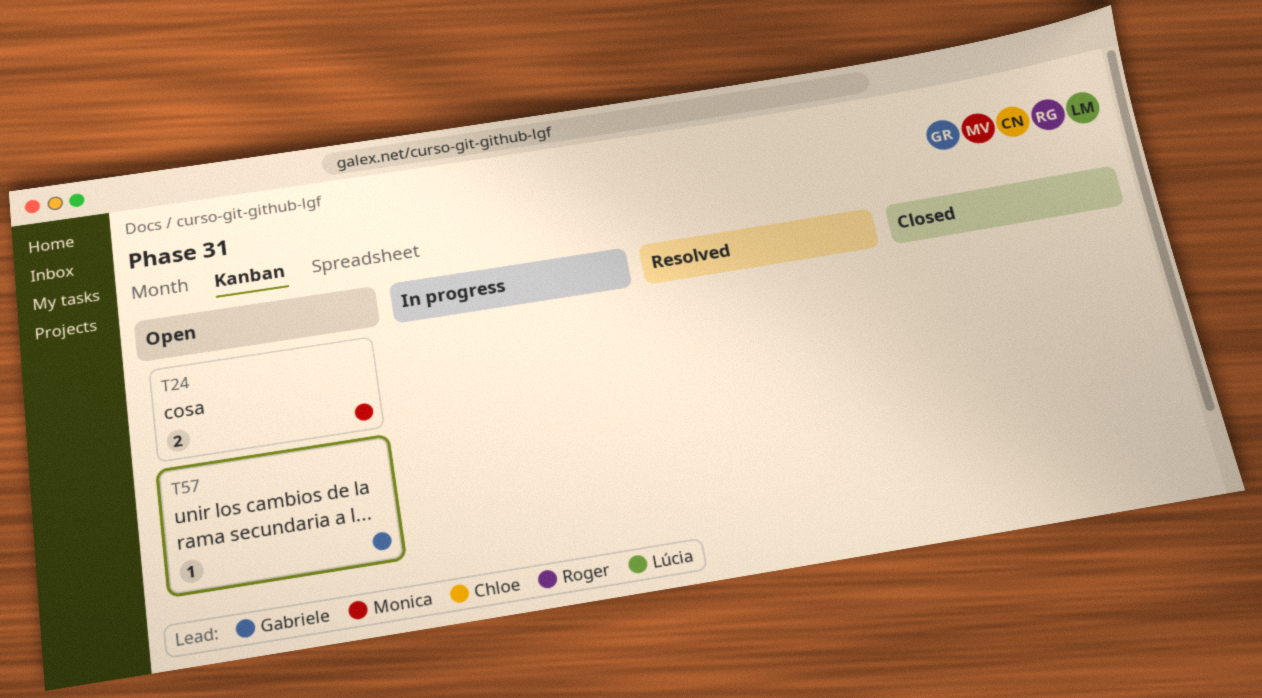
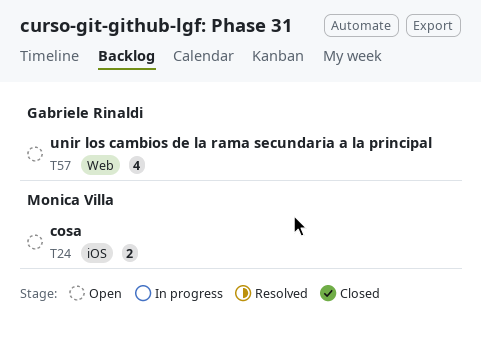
T57, estimate: 1 -> 4

